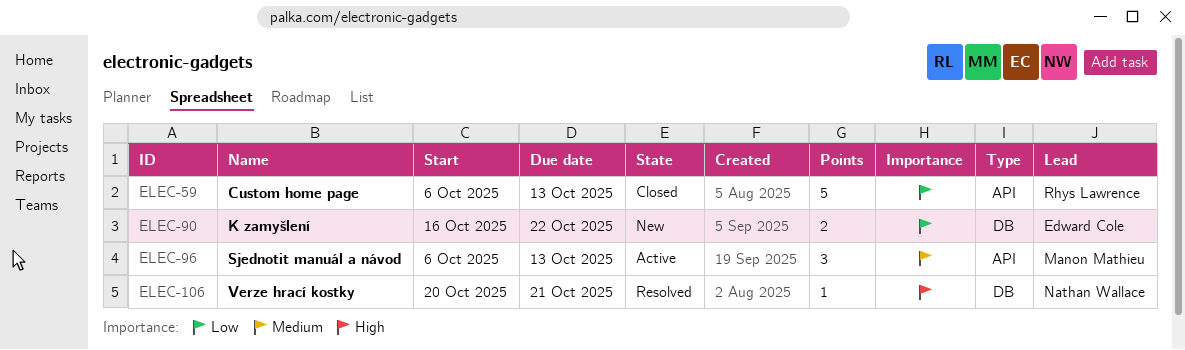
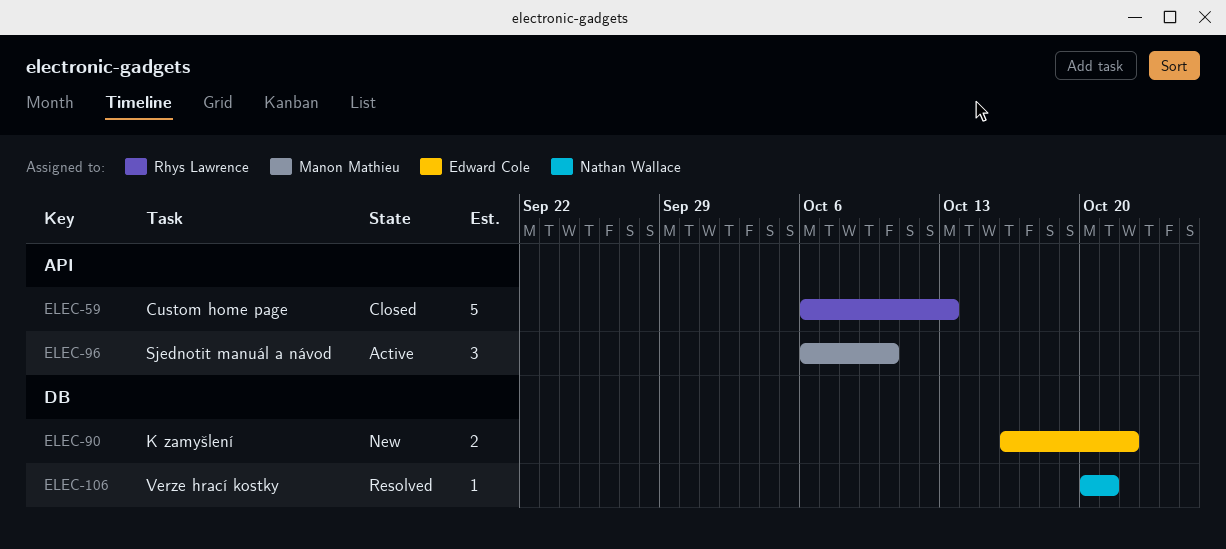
ELEC-96, due: Oct 13 -> Oct 10

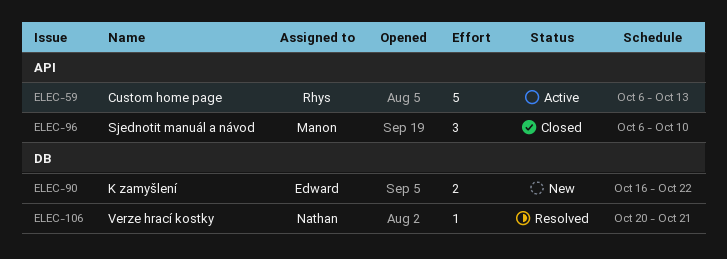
ELEC-59, status: Closed -> Active
ELEC-96, status: Active -> Closed

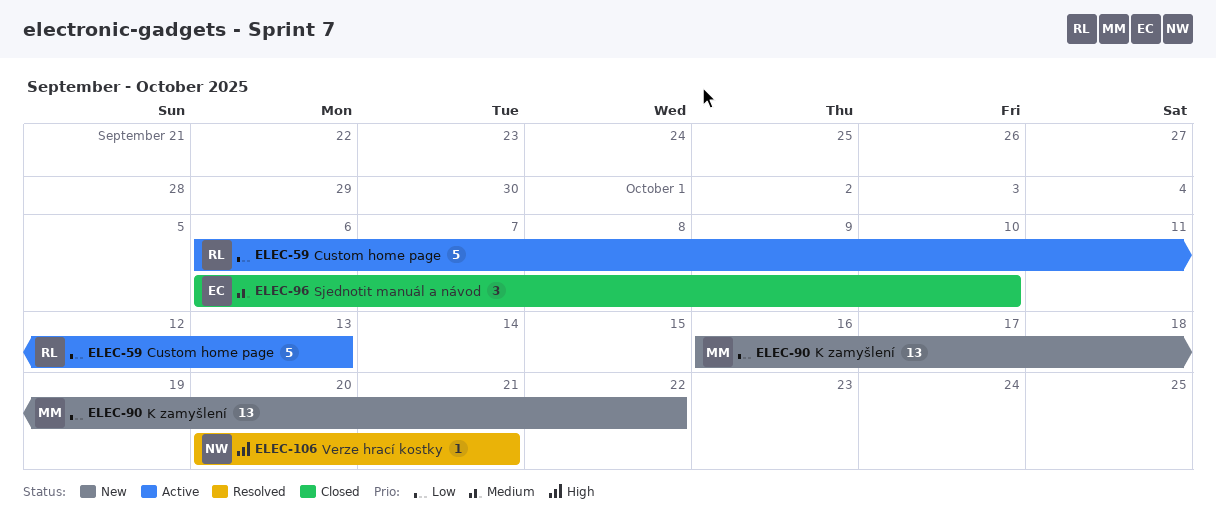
ELEC-90, owner: Edward -> Manon
ELEC-90, estimate: 2 -> 13
ELEC-96, owner: Manon -> Edward

